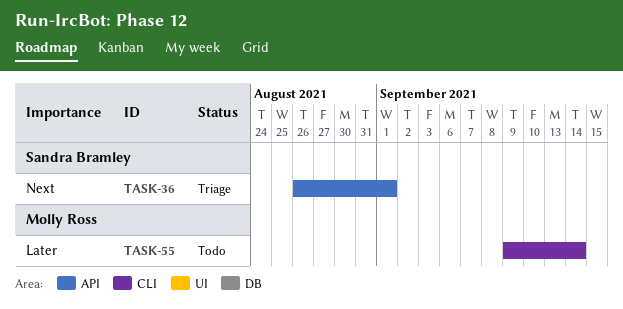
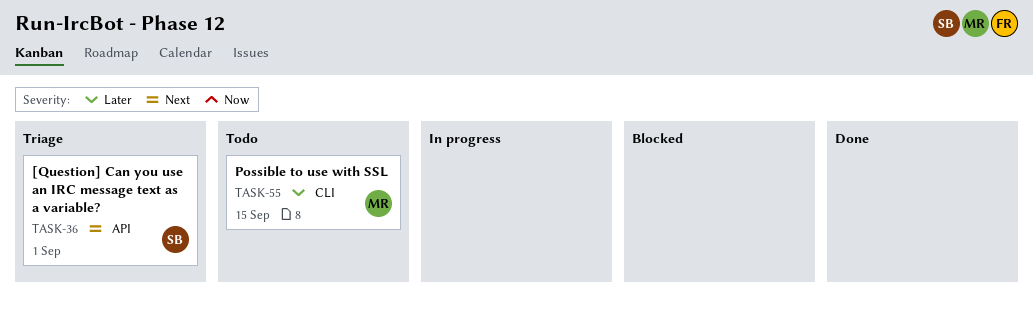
TASK-55, due: Sep 14 -> Sep 15

